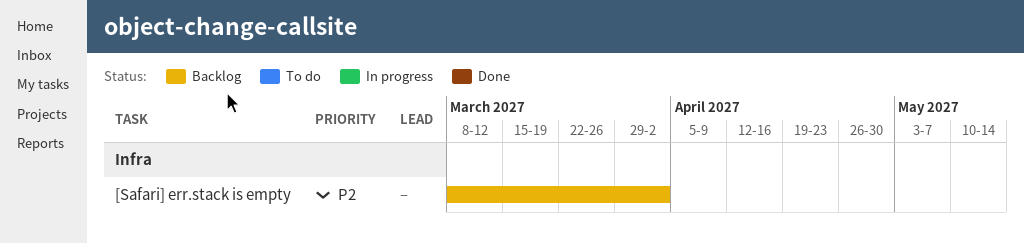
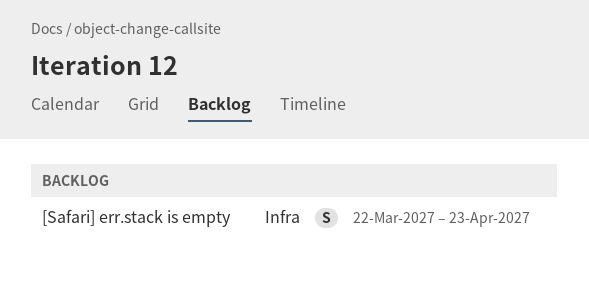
[Safari] err.stack is empty, start: Mar 8 -> Mar 22
[Safari] err.stack is empty, due: Apr 2 -> Apr 23

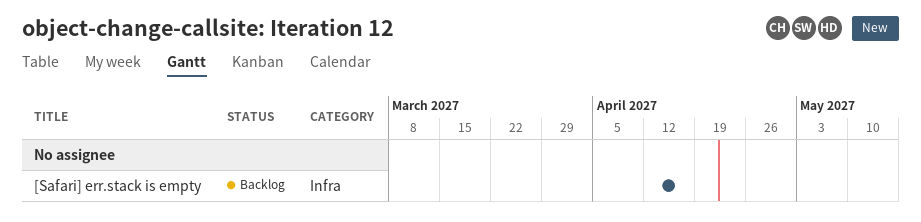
[Safari] err.stack is empty, start: Mar 22 -> Apr 12
[Safari] err.stack is empty, due: Apr 23 -> Apr 16

